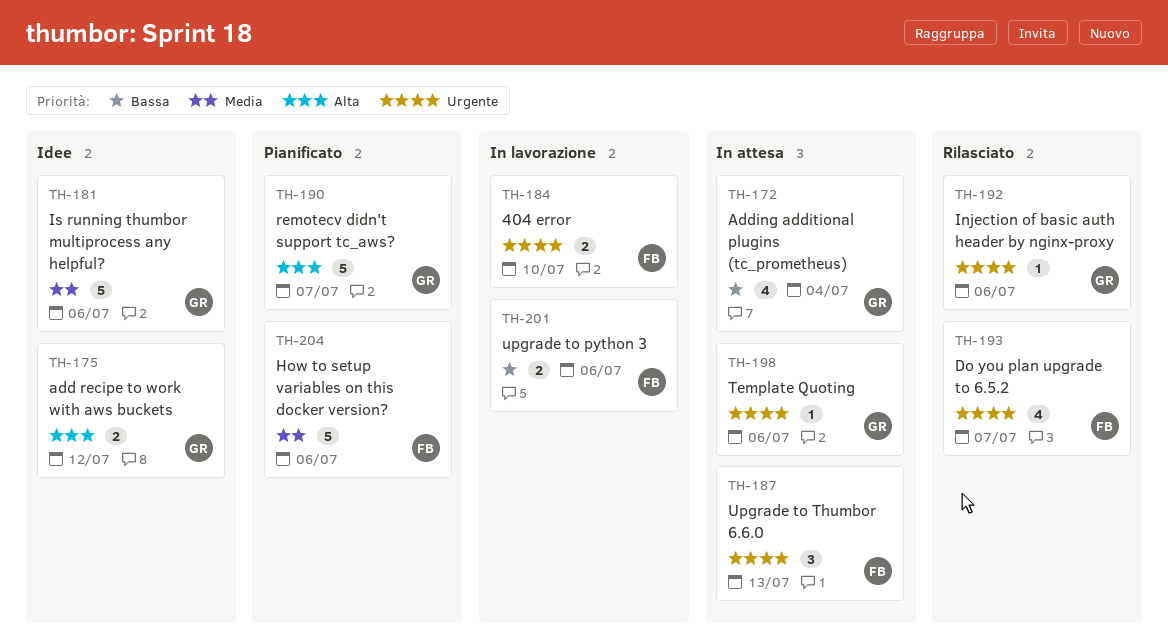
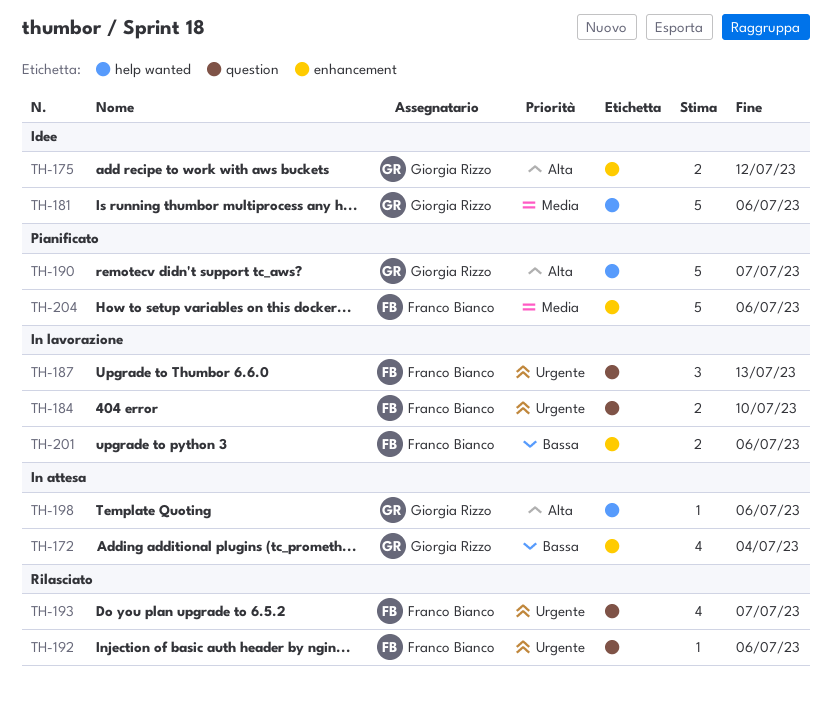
TH-187, status: In attesa -> In lavorazione
TH-192, owner: Giorgia Rizzo -> Franco Bianco
TH-198, priority: Urgente -> Alta

